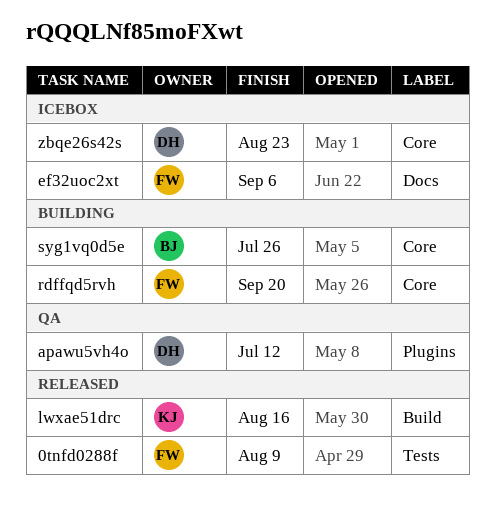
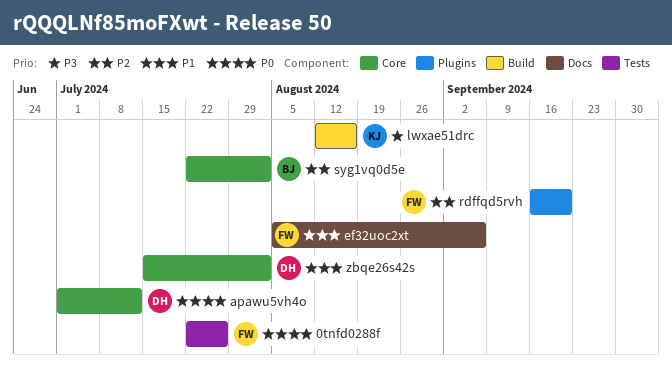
0tnfd0288f, due: Aug 9 -> Jul 26
apawu5vh4o, label: Plugins -> Core
rdffqd5rvh, label: Core -> Plugins
syg1vq0d5e, due: Jul 26 -> Aug 2
zbqe26s42s, due: Aug 23 -> Aug 2

